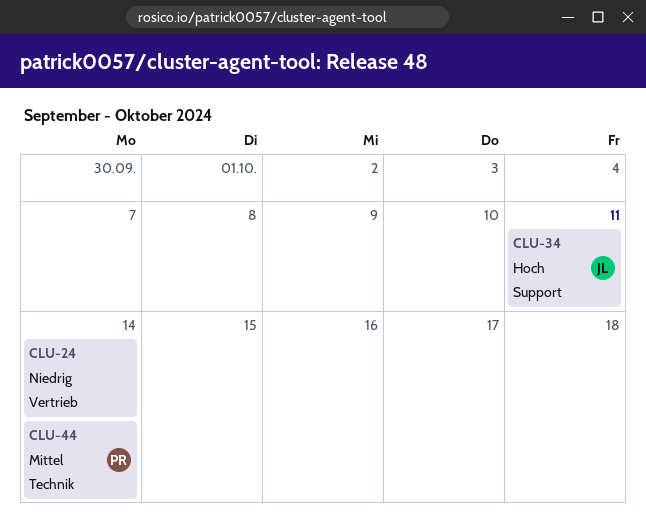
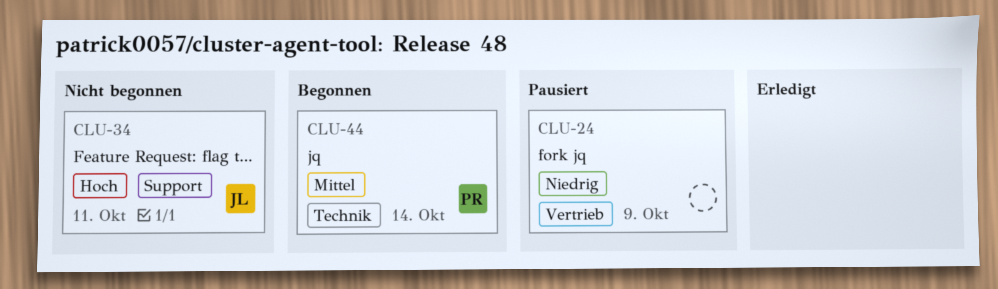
CLU-24, due: Oct 14 -> Oct 9

